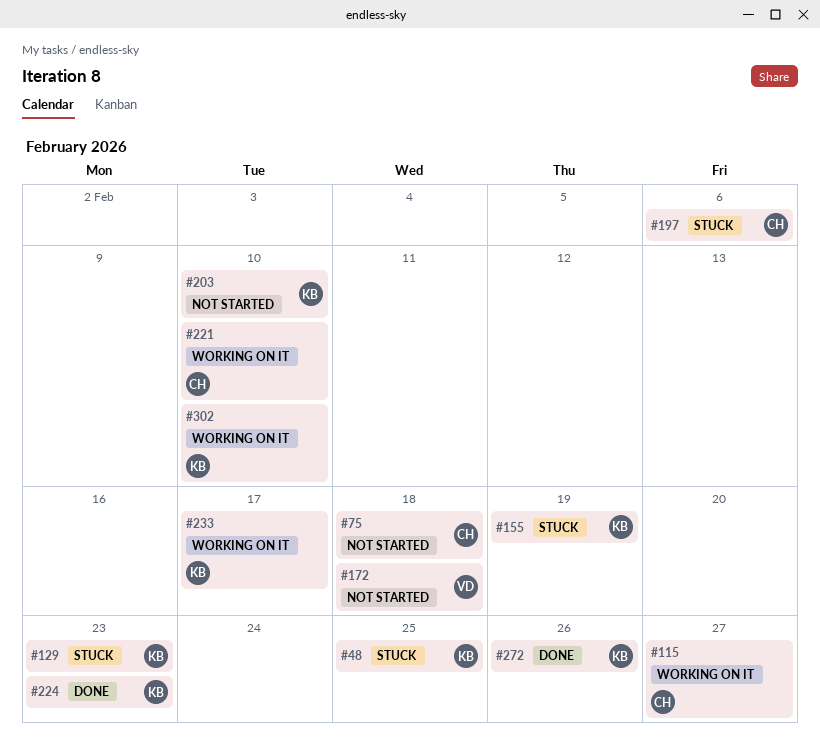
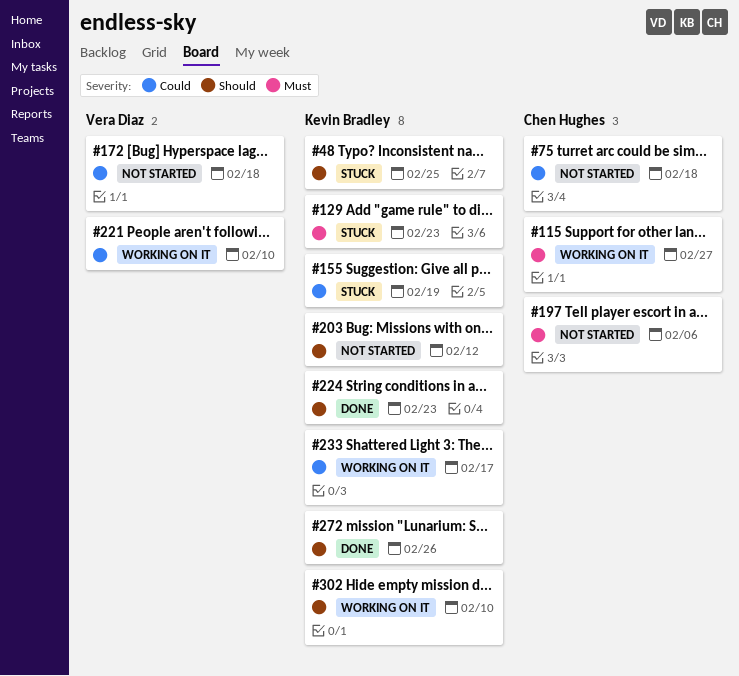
#197, status: Stuck -> Not started
#203, due: Feb 10 -> Feb 12
#221, owner: Chen Hughes -> Vera Diaz

